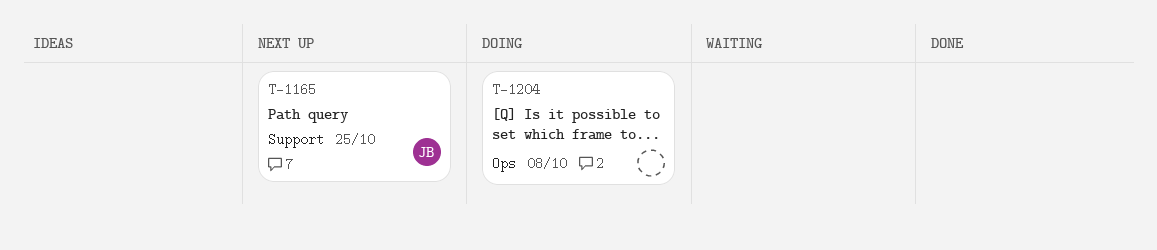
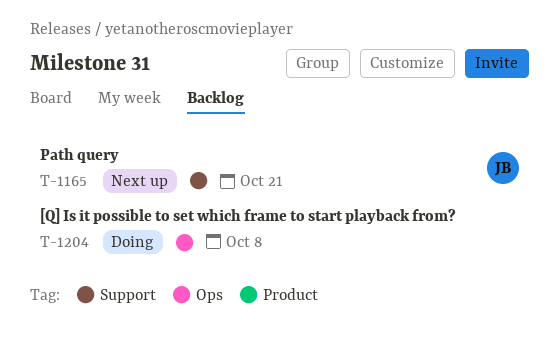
T-1165, due: Oct 25 -> Oct 21

